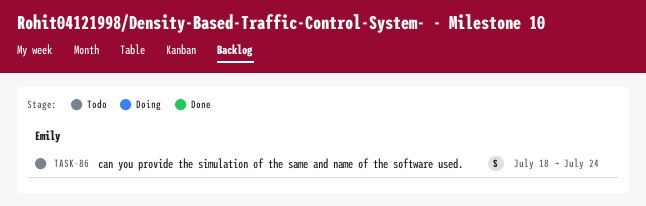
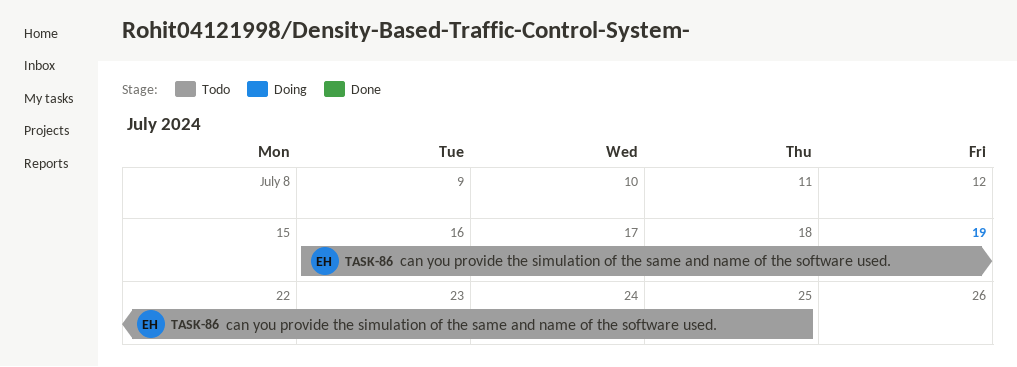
TASK-86, start: Jul 18 -> Jul 16
TASK-86, due: Jul 24 -> Jul 25

